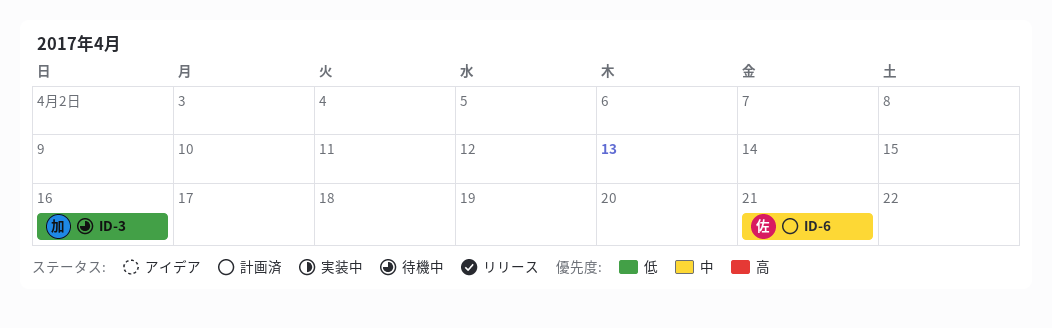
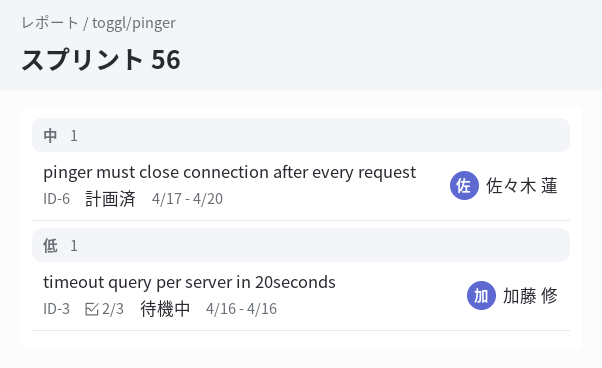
ID-6, start: Apr 21 -> Apr 17
ID-6, due: Apr 21 -> Apr 20

